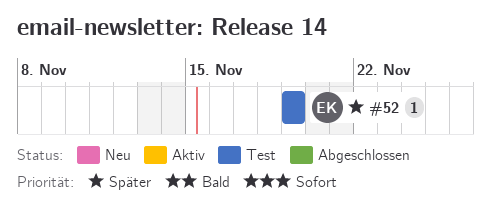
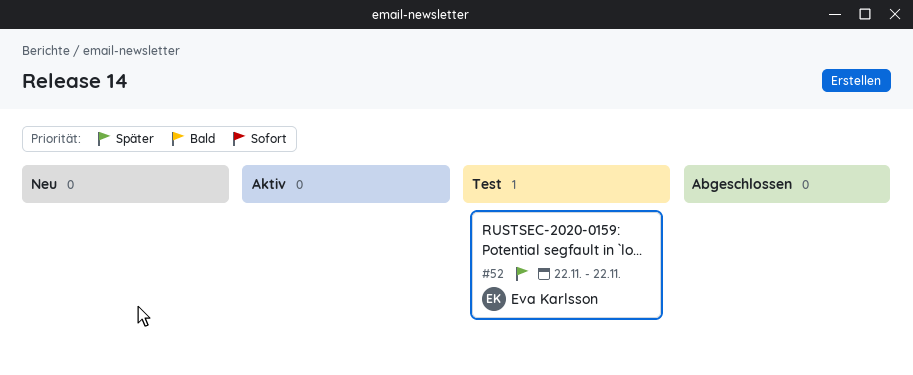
#52, start: Nov 19 -> Nov 22
#52, due: Nov 19 -> Nov 22

